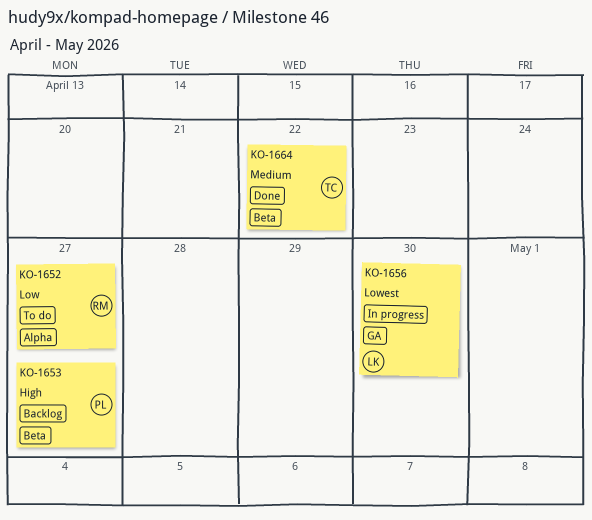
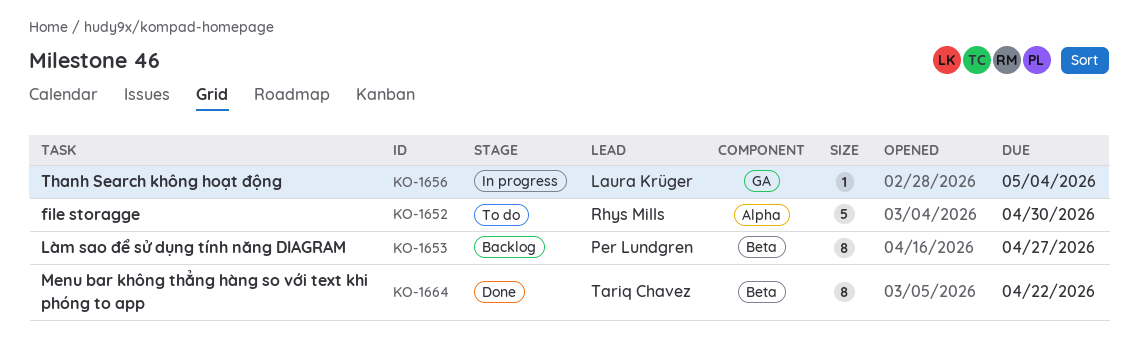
KO-1652, due: Apr 27 -> Apr 30
KO-1656, due: Apr 30 -> May 4

